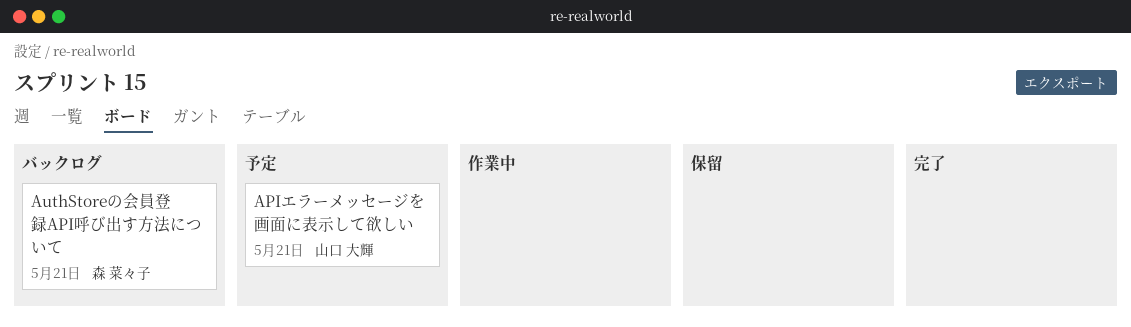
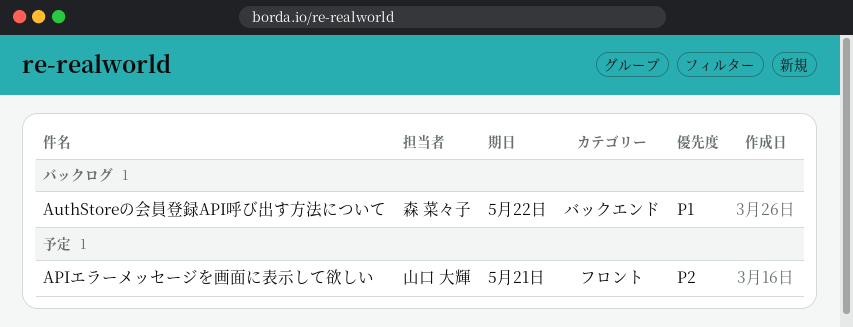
AuthStoreの会員登録API呼び出す方法について, due: May 21 -> May 22

